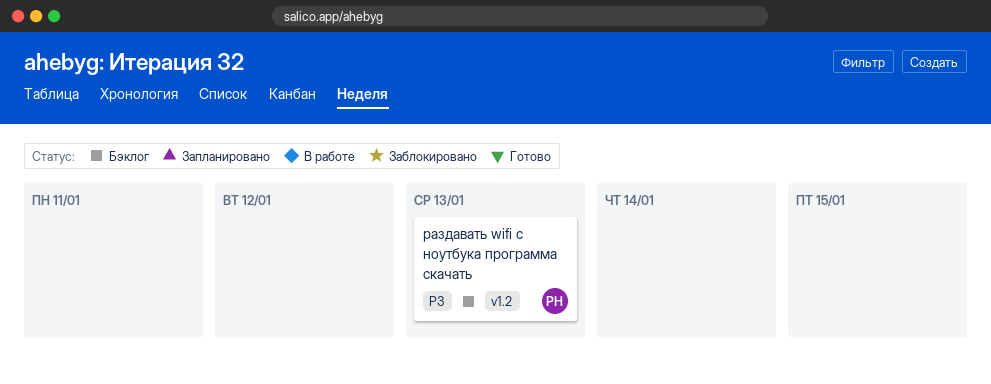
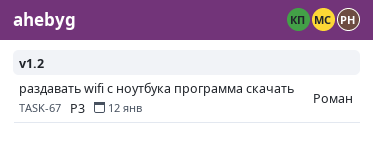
раздавать wifi с ноутбука программа скачать, due: Jan 13 -> Jan 12

